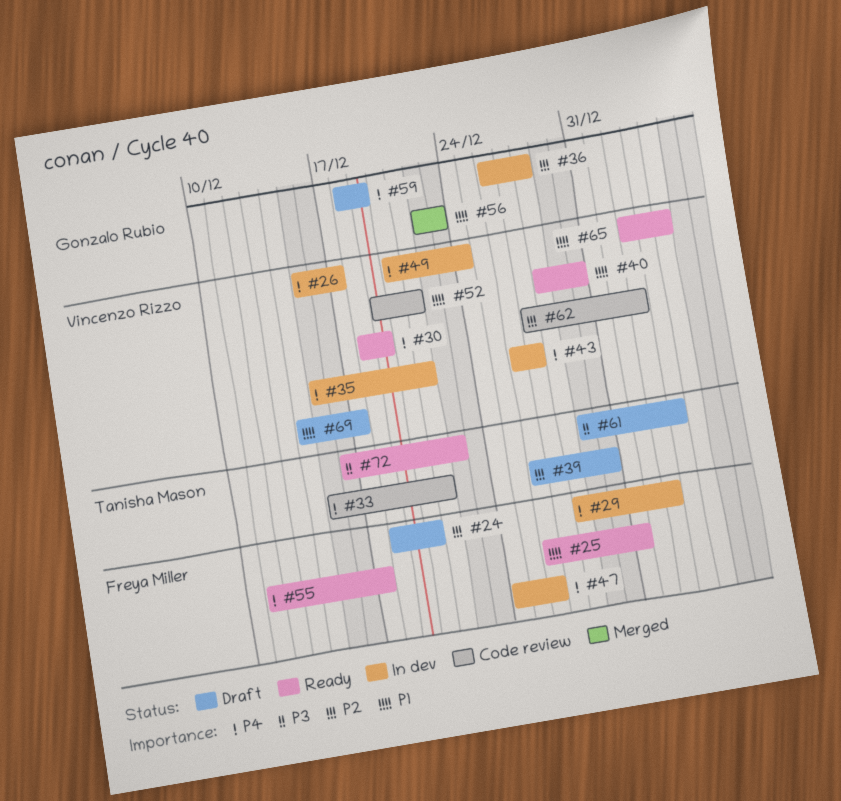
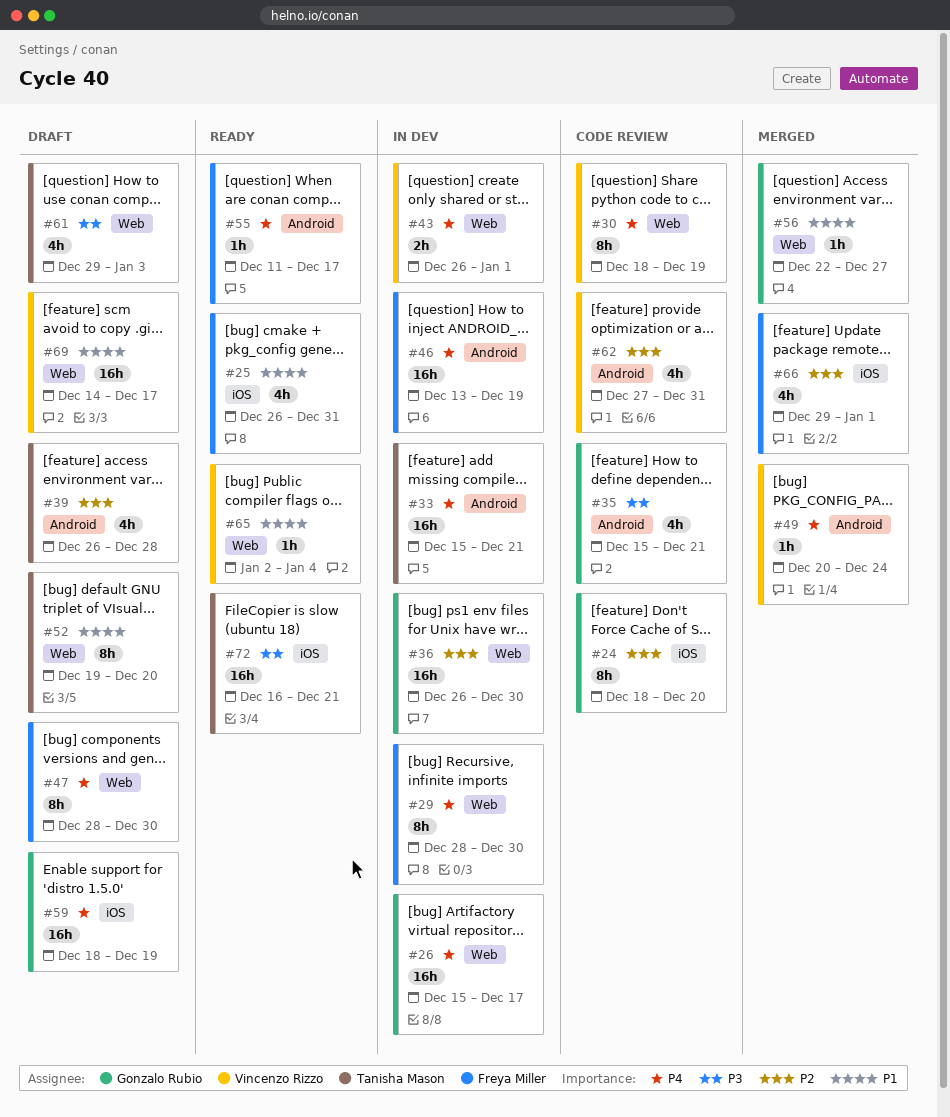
#24, status: Draft -> Code review
#24, owner: Freya Miller -> Gonzalo Rubio
#26, owner: Vincenzo Rizzo -> Gonzalo Rubio
#29, due: Jan 2 -> Dec 30
#30, status: Ready -> Code review
#33, status: Code review -> In dev
#35, status: In dev -> Code review
#35, owner: Vincenzo Rizzo -> Gonzalo Rubio
#35, priority: P4 -> P3
#36, due: Dec 28 -> Dec 30
#39, due: Dec 30 -> Dec 28
#40: present -> none
#43, due: Dec 27 -> Jan 1
#46: none -> present
#47, status: In dev -> Draft
#47, start: Dec 24 -> Dec 28
#47, due: Dec 26 -> Dec 30
#49, status: In dev -> Merged
#52, status: Code review -> Draft
#52, owner: Vincenzo Rizzo -> Tanisha Mason
#52, due: Dec 21 -> Dec 20
#56, due: Dec 23 -> Dec 27
#62, due: Jan 2 -> Dec 31
#66: none -> present
#72, due: Dec 22 -> Dec 21

